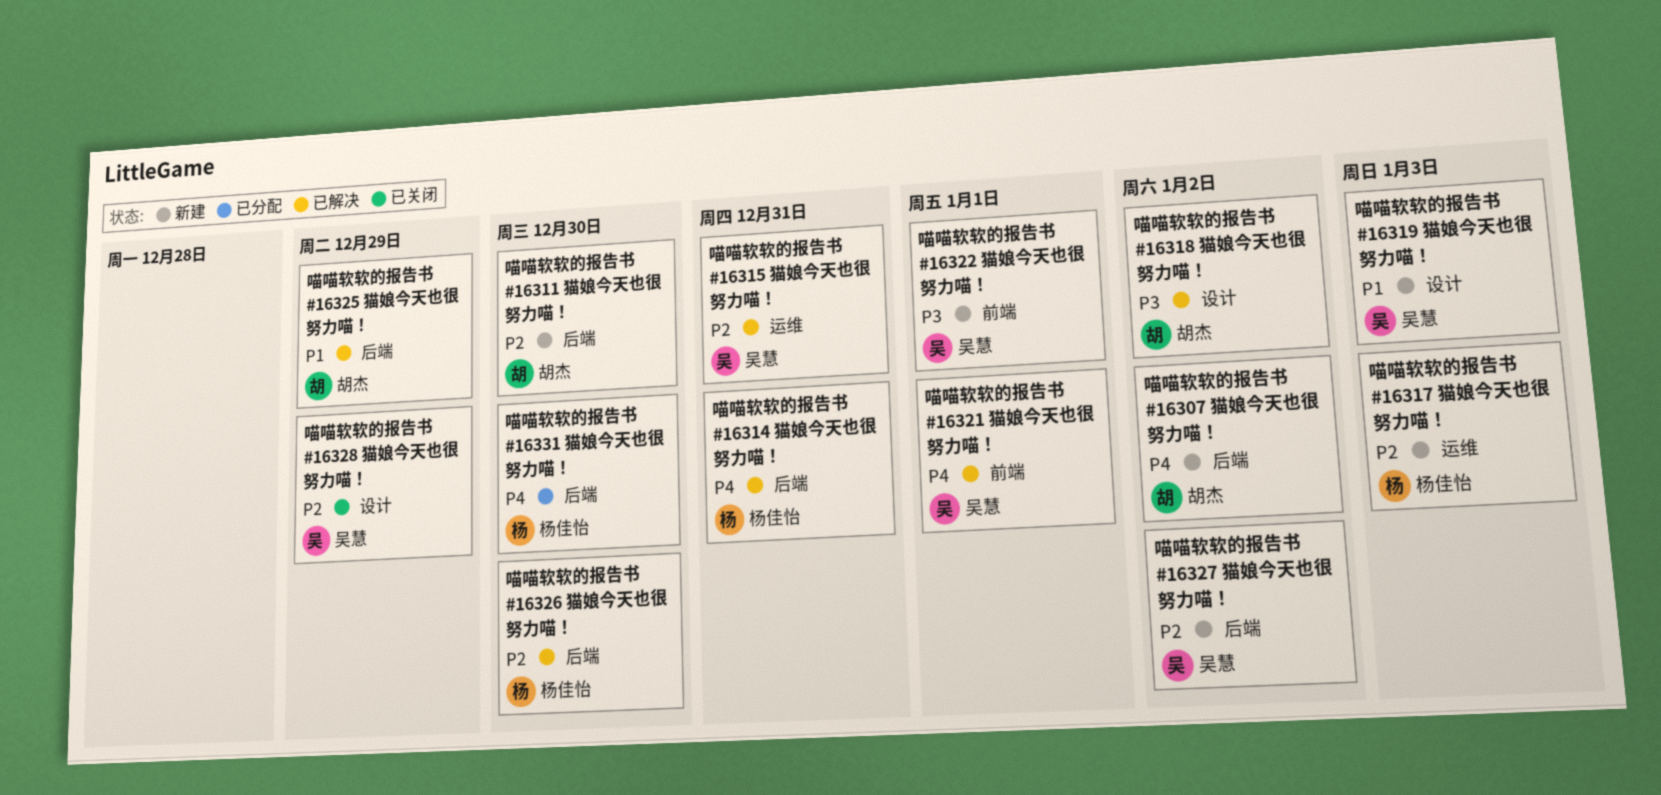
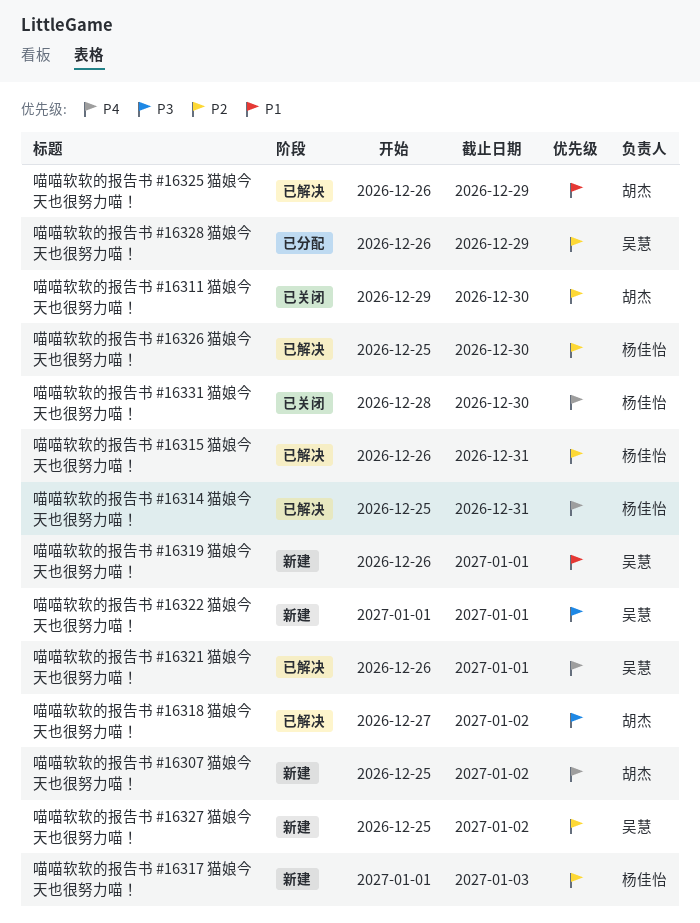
喵喵软软的报告书 #16311 猫娘今天也很努力喵！, status: 新建 -> 已关闭
喵喵软软的报告书 #16315 猫娘今天也很努力喵！, owner: 吴慧 -> 杨佳怡
喵喵软软的报告书 #16319 猫娘今天也很努力喵！, due: Jan 3 -> Jan 1
喵喵软软的报告书 #16328 猫娘今天也很努力喵！, status: 已关闭 -> 已分配
喵喵软软的报告书 #16331 猫娘今天也很努力喵！, status: 已分配 -> 已关闭

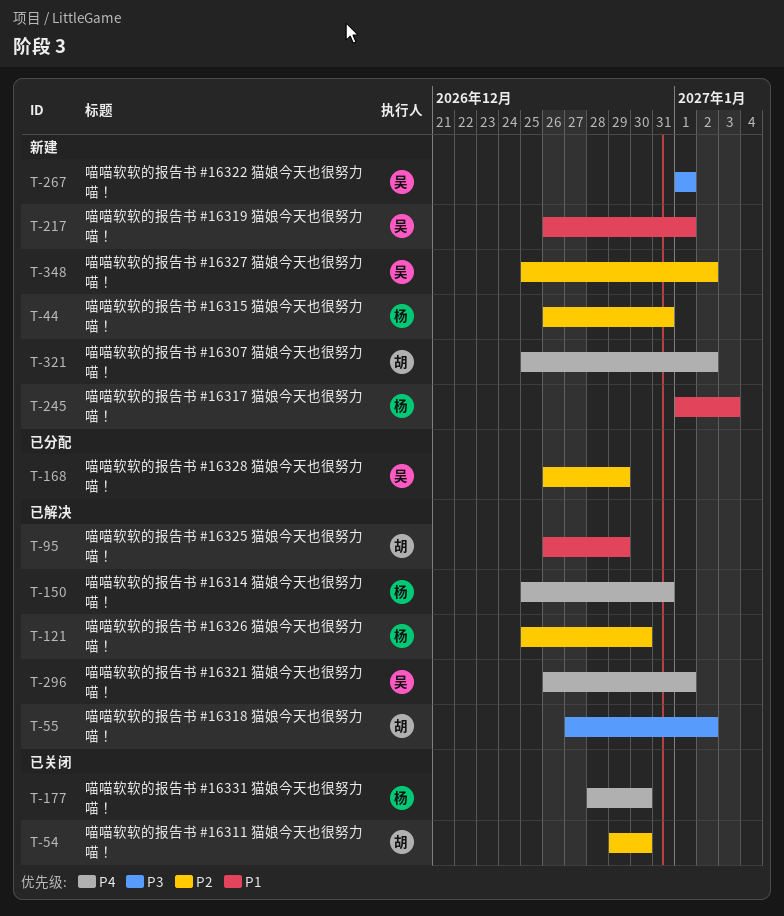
喵喵软软的报告书 #16315 猫娘今天也很努力喵！, status: 已解决 -> 新建
喵喵软软的报告书 #16317 猫娘今天也很努力喵！, priority: P2 -> P1

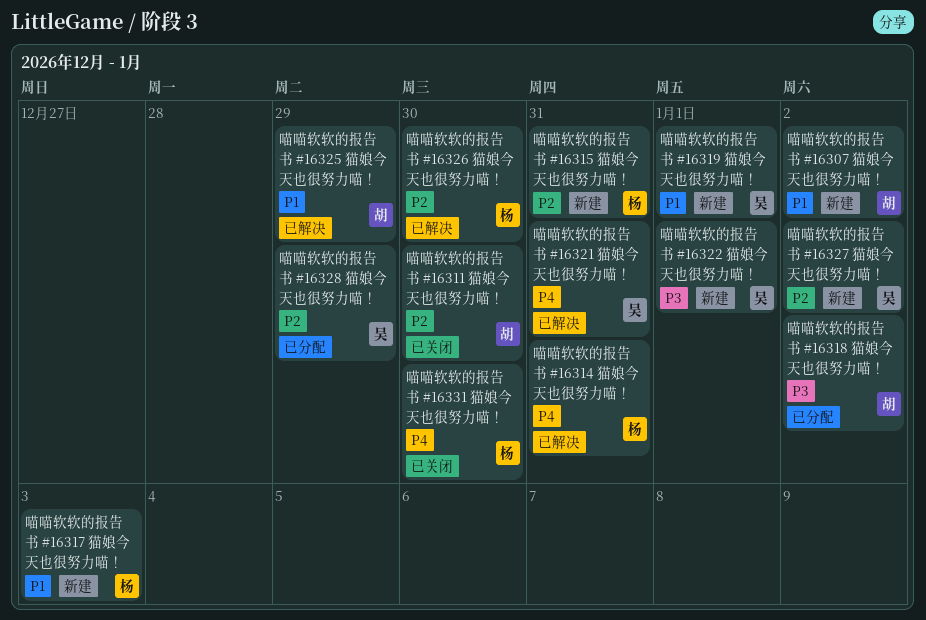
喵喵软软的报告书 #16307 猫娘今天也很努力喵！, priority: P4 -> P1
喵喵软软的报告书 #16318 猫娘今天也很努力喵！, status: 已解决 -> 已分配
喵喵软软的报告书 #16321 猫娘今天也很努力喵！, due: Jan 1 -> Dec 31

